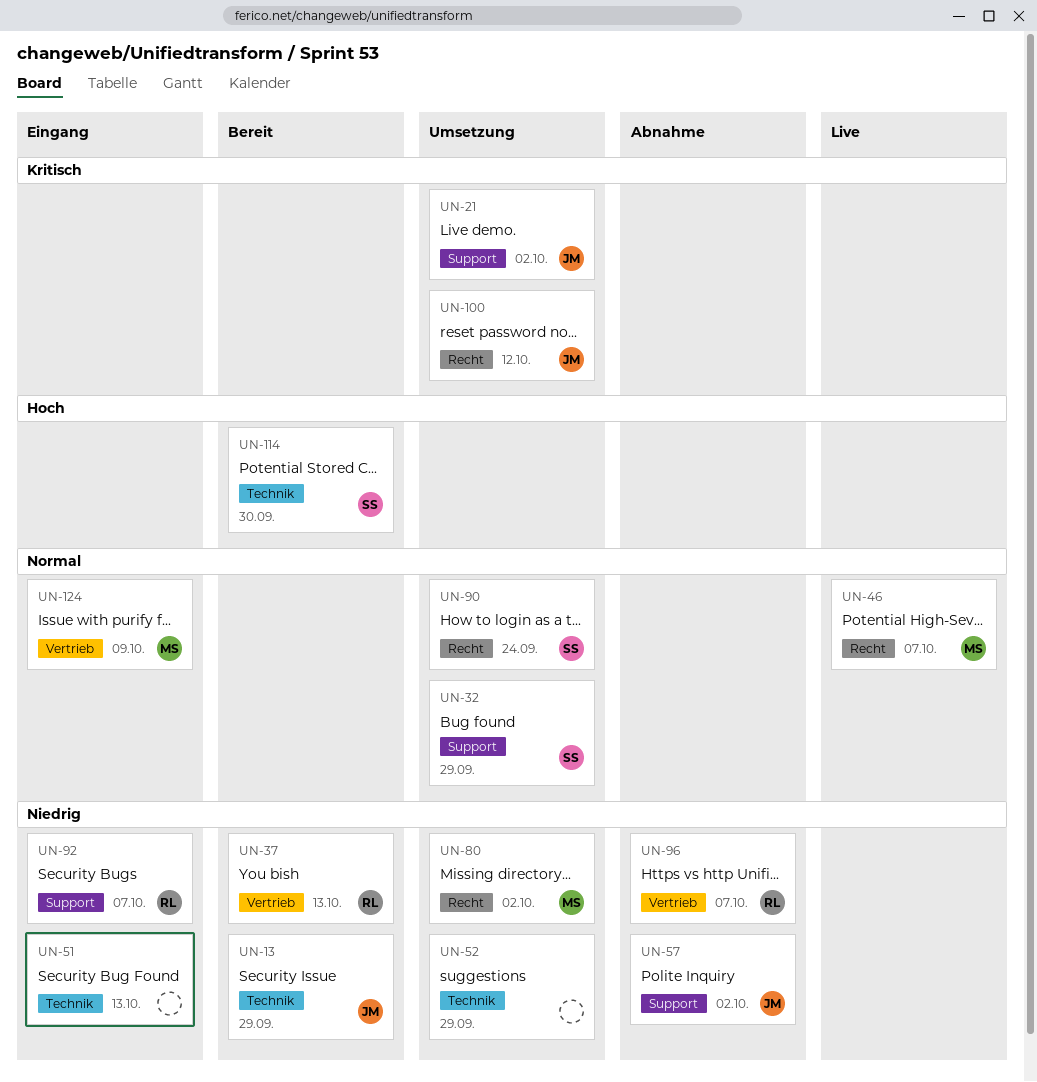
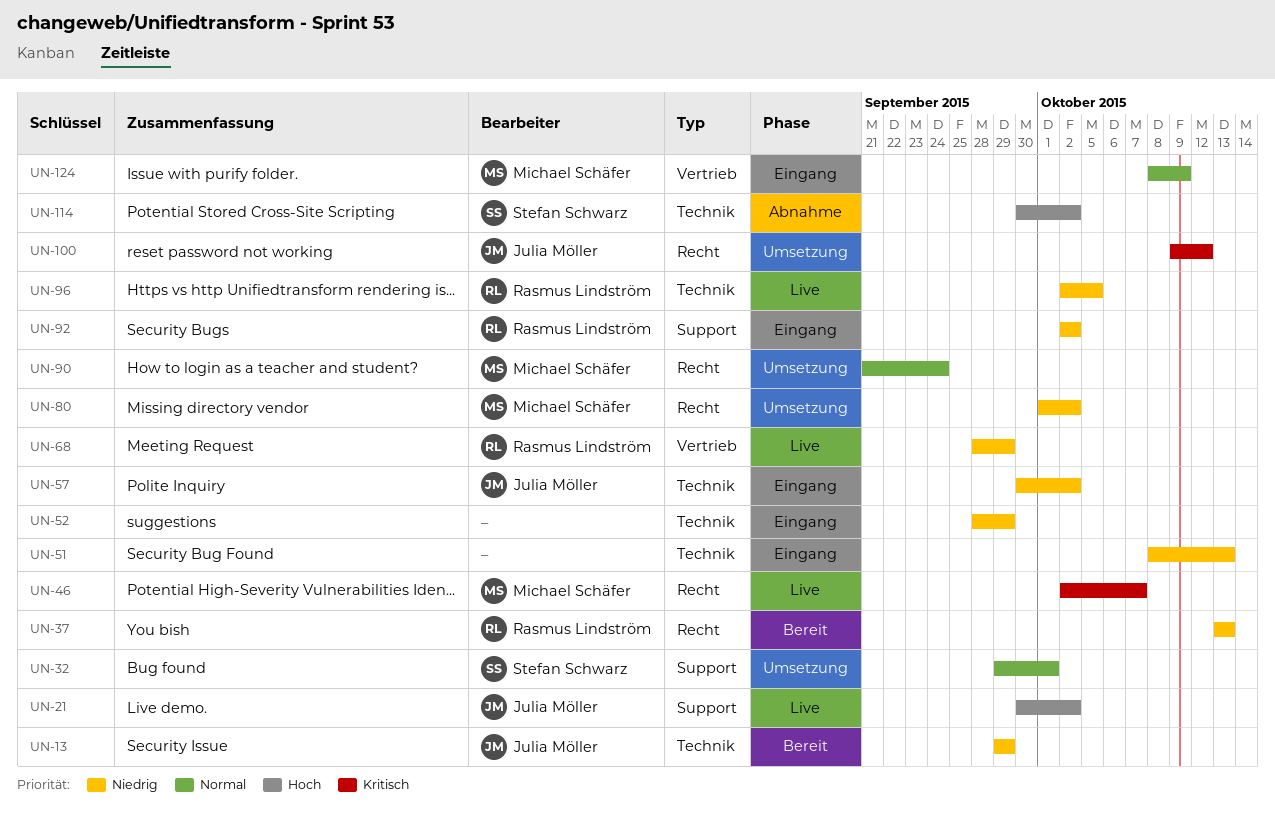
UN-21, status: Umsetzung -> Live
UN-21, priority: Kritisch -> Hoch
UN-32, due: Sep 29 -> Oct 1
UN-37, label: Vertrieb -> Recht
UN-46, priority: Normal -> Kritisch
UN-52, status: Umsetzung -> Eingang
UN-57, status: Abnahme -> Eingang
UN-57, label: Support -> Technik
UN-68: none -> present
UN-90, owner: Stefan Schwarz -> Michael Schäfer
UN-92, due: Oct 7 -> Oct 2
UN-96, status: Abnahme -> Live
UN-96, label: Vertrieb -> Technik
UN-96, due: Oct 7 -> Oct 5
UN-114, status: Bereit -> Abnahme
UN-114, due: Sep 30 -> Oct 2

